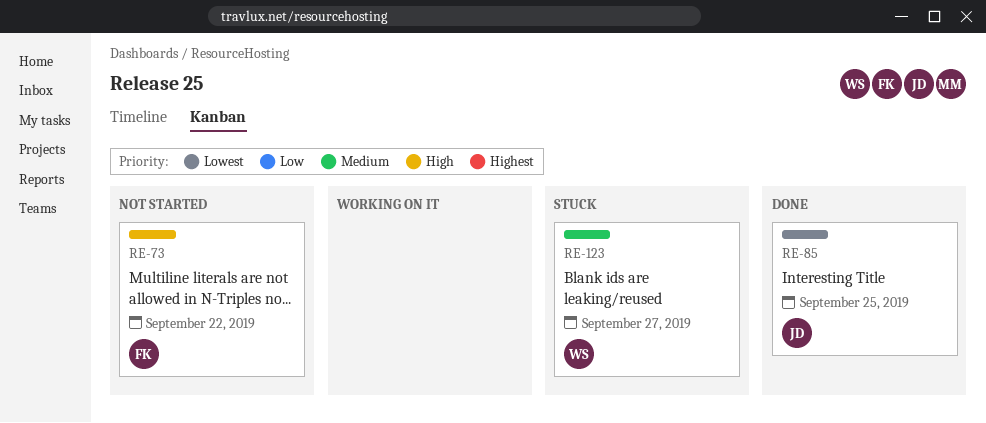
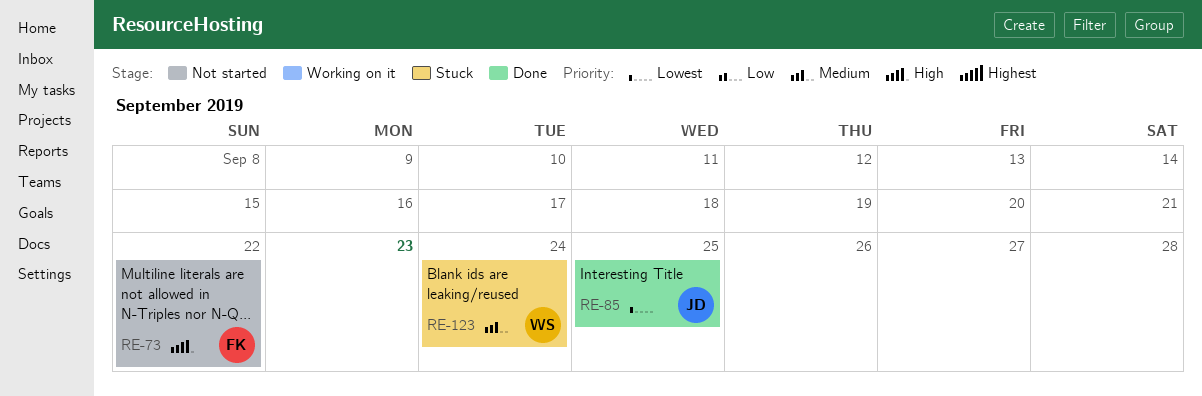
RE-123, due: Sep 27 -> Sep 24

